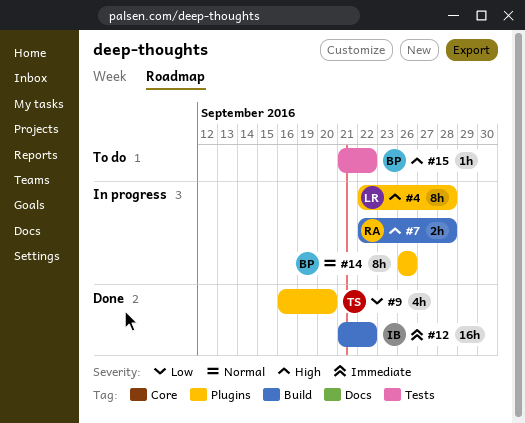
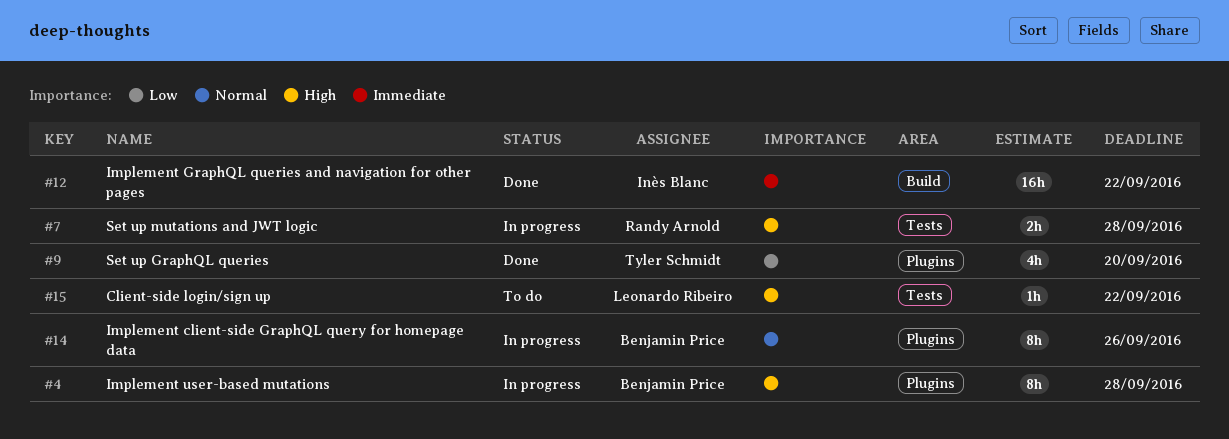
#4, owner: Leonardo Ribeiro -> Benjamin Price
#7, label: Build -> Tests
#15, owner: Benjamin Price -> Leonardo Ribeiro

